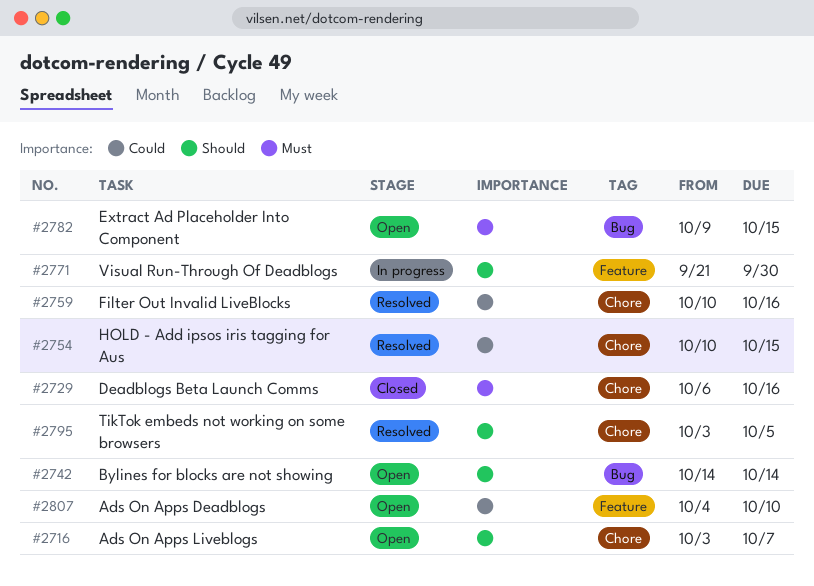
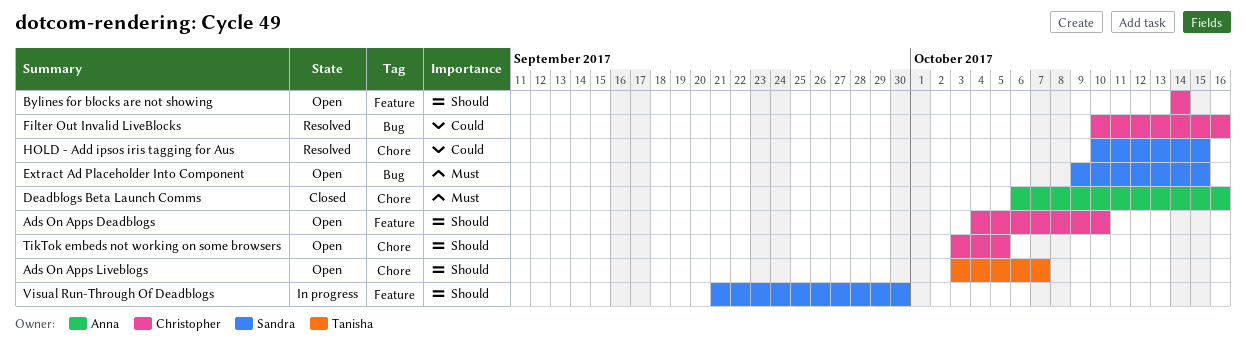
Ads On Apps Deadblogs, priority: Could -> Should
Bylines for blocks are not showing, label: Bug -> Feature
Filter Out Invalid LiveBlocks, label: Chore -> Bug
TikTok embeds not working on some browsers, status: Resolved -> Open

